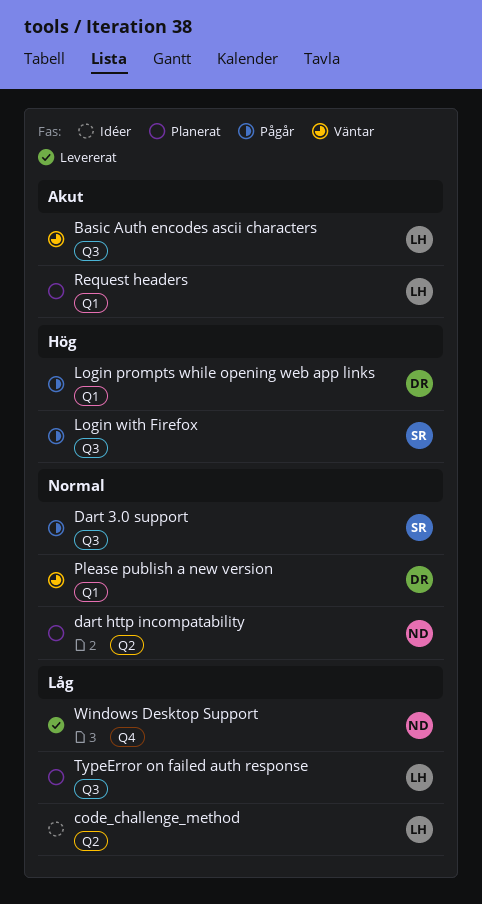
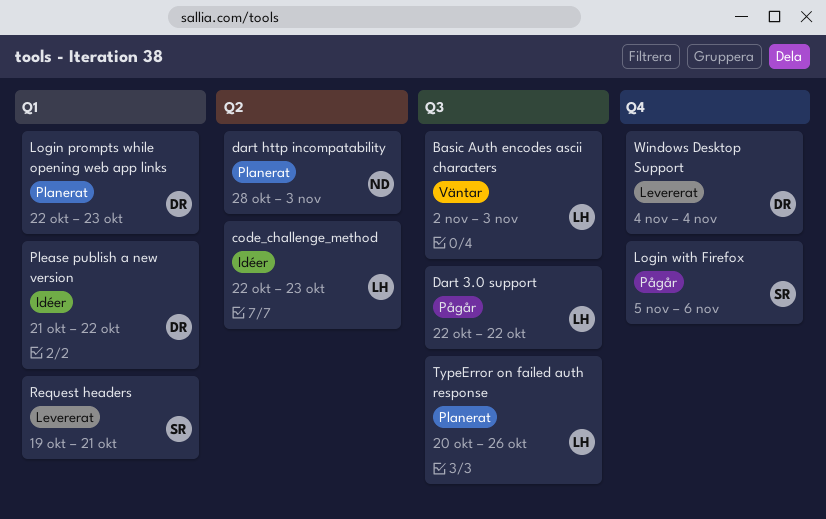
Dart 3.0 support, owner: SR -> LH
Login prompts while opening web app links, status: Pågår -> Planerat
Login with Firefox, label: Q3 -> Q4
Please publish a new version, status: Väntar -> Idéer
Request headers, status: Planerat -> Levererat
Request headers, owner: LH -> SR
Windows Desktop Support, owner: ND -> DR

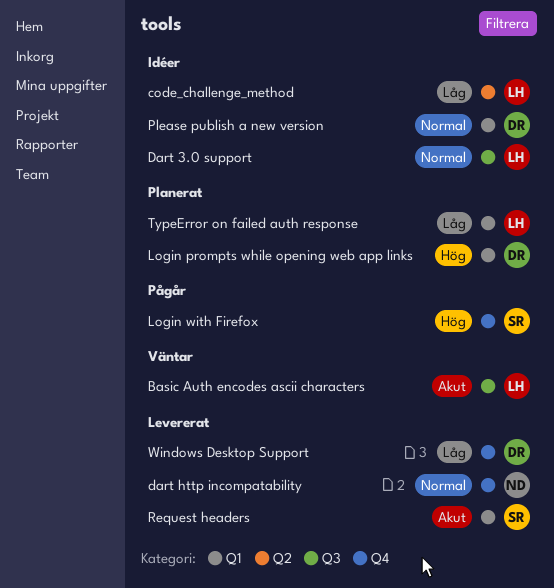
Dart 3.0 support, status: Pågår -> Idéer
dart http incompatability, status: Planerat -> Levererat
dart http incompatability, label: Q2 -> Q4
TypeError on failed auth response, label: Q3 -> Q1

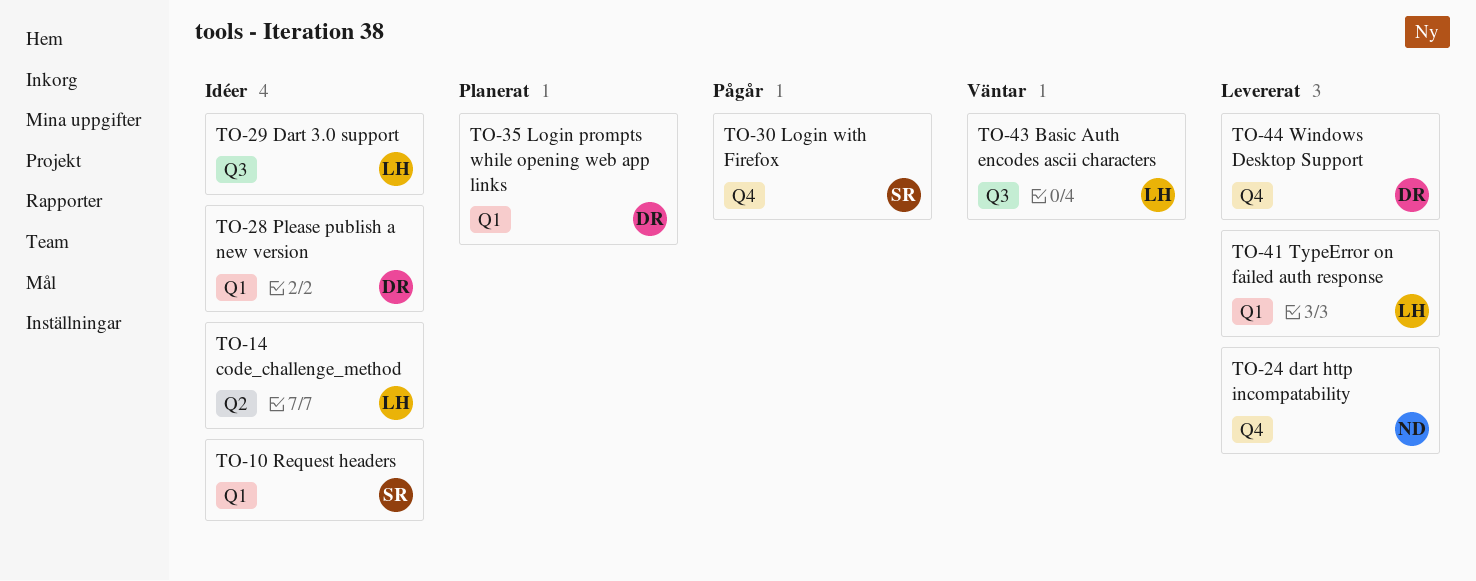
Request headers, status: Levererat -> Idéer
TypeError on failed auth response, status: Planerat -> Levererat

